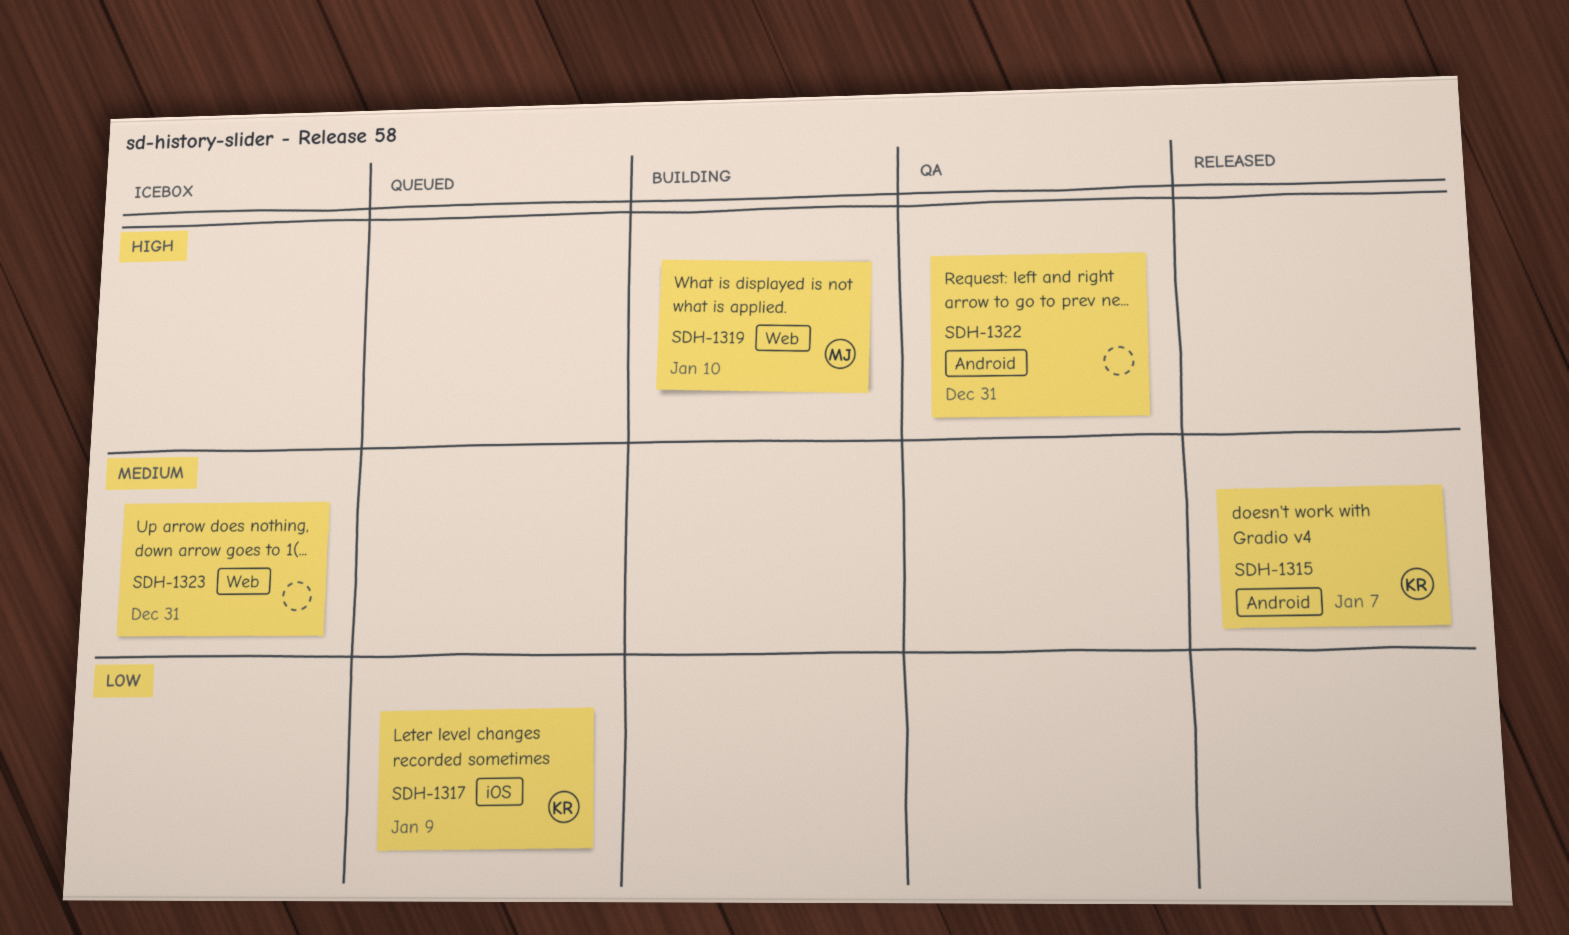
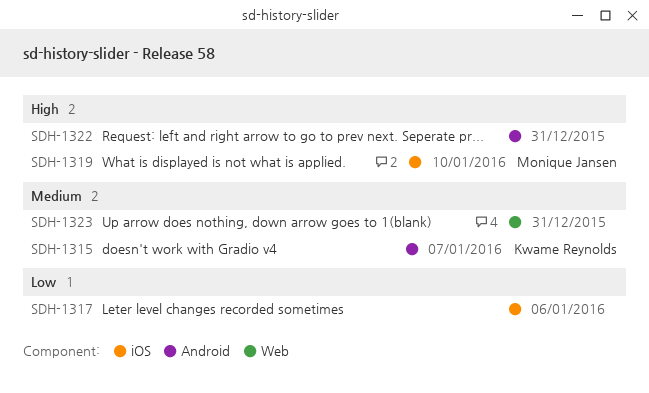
SDH-1317, owner: Kwame Reynolds -> none
SDH-1317, due: Jan 9 -> Jan 6
SDH-1319, label: Web -> iOS

